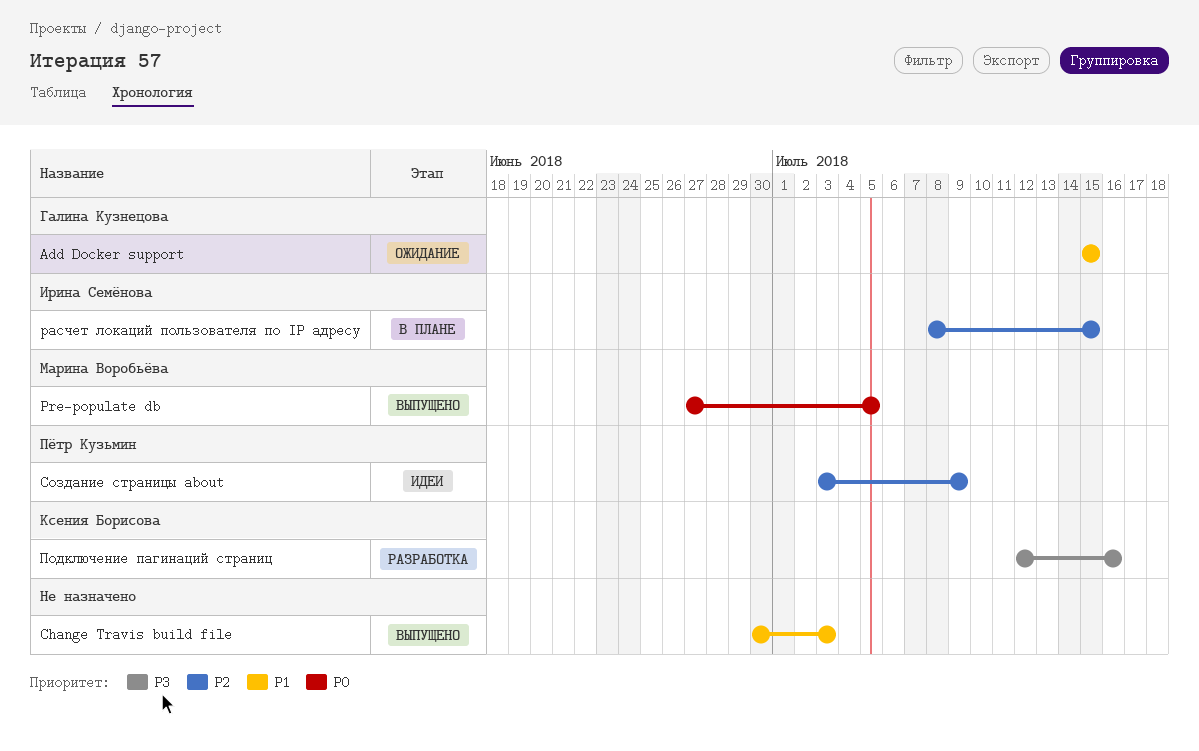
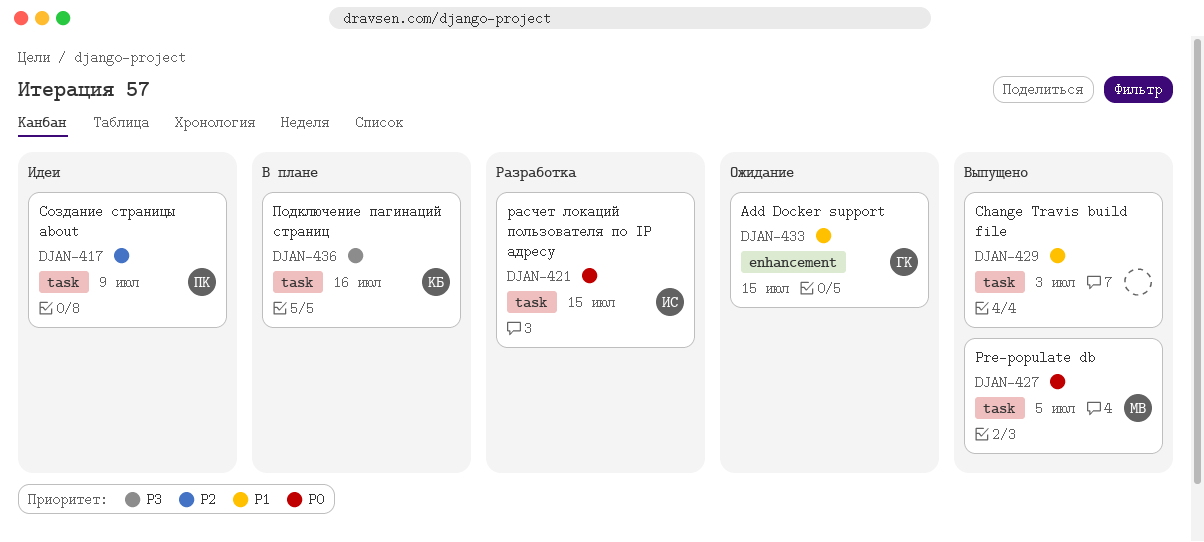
Подключение пагинаций страниц, status: Разработка -> В плане
расчет локаций пользователя по IP адресу, status: В плане -> Разработка
расчет локаций пользователя по IP адресу, priority: P2 -> P0

